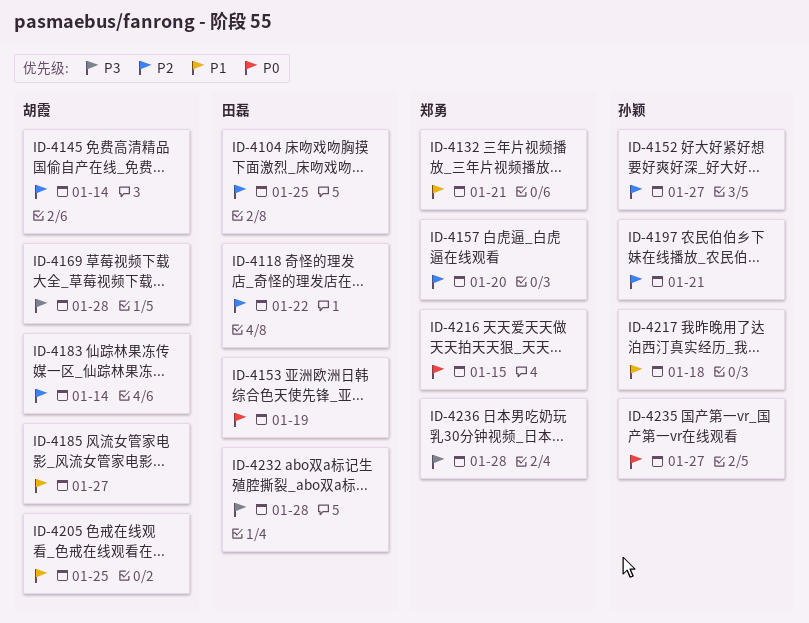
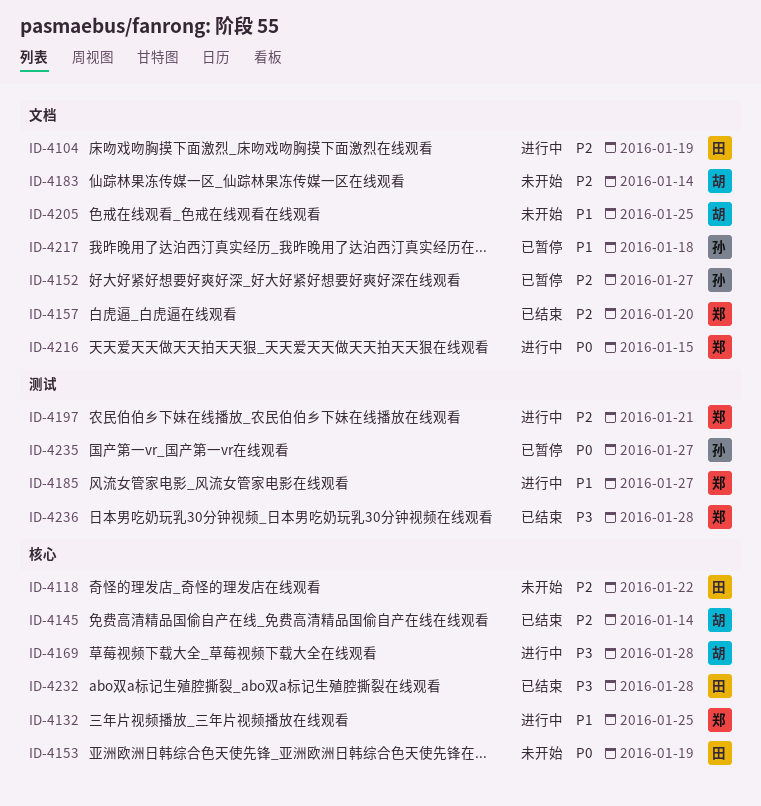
ID-4104, due: Jan 25 -> Jan 19
ID-4132, due: Jan 21 -> Jan 25
ID-4185, owner: 胡霞 -> 郑勇
ID-4197, owner: 孙颖 -> 郑勇

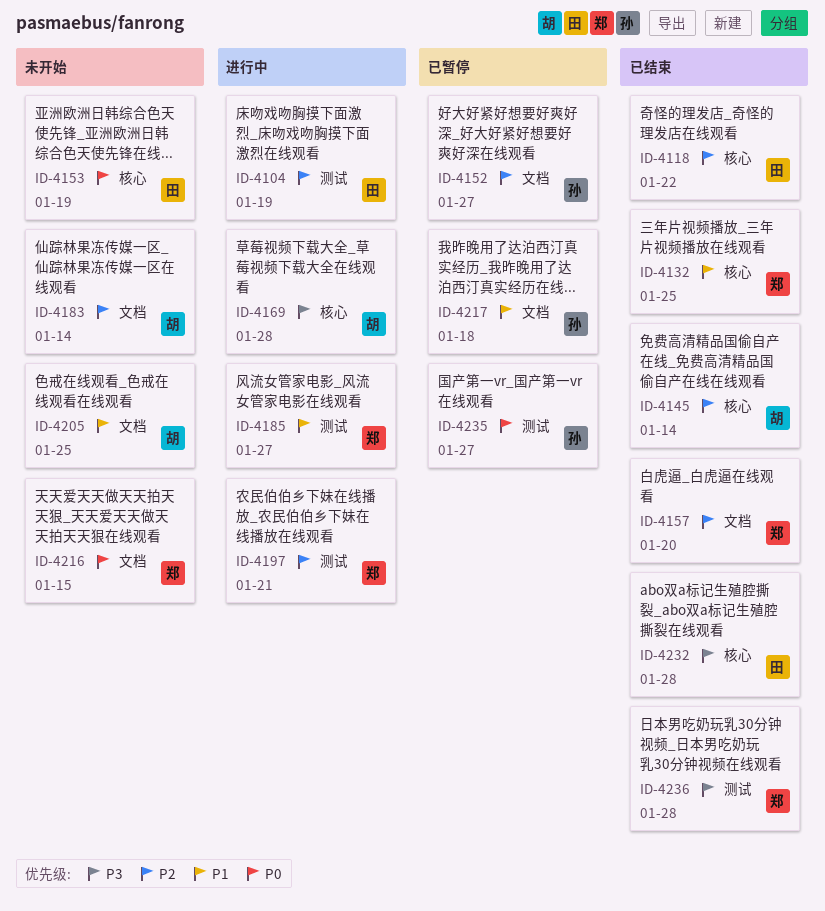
ID-4104, label: 文档 -> 测试
ID-4118, status: 未开始 -> 已结束
ID-4132, status: 进行中 -> 已结束
ID-4216, status: 进行中 -> 未开始

